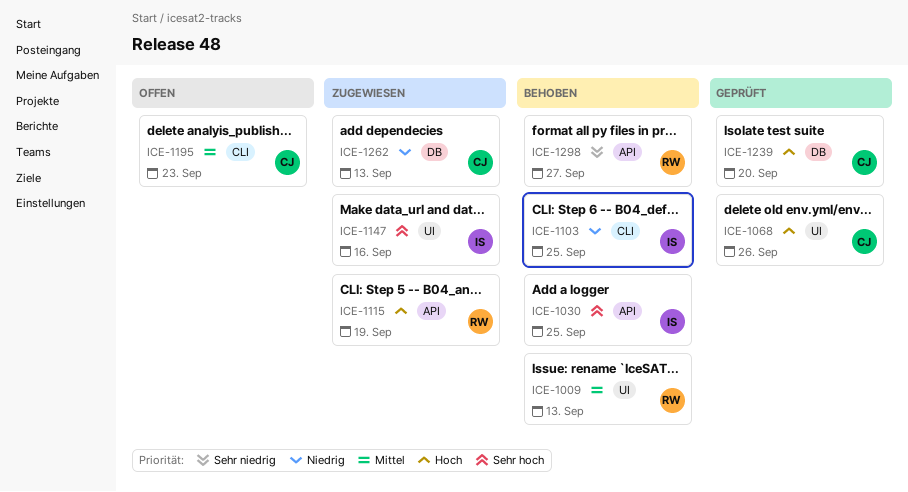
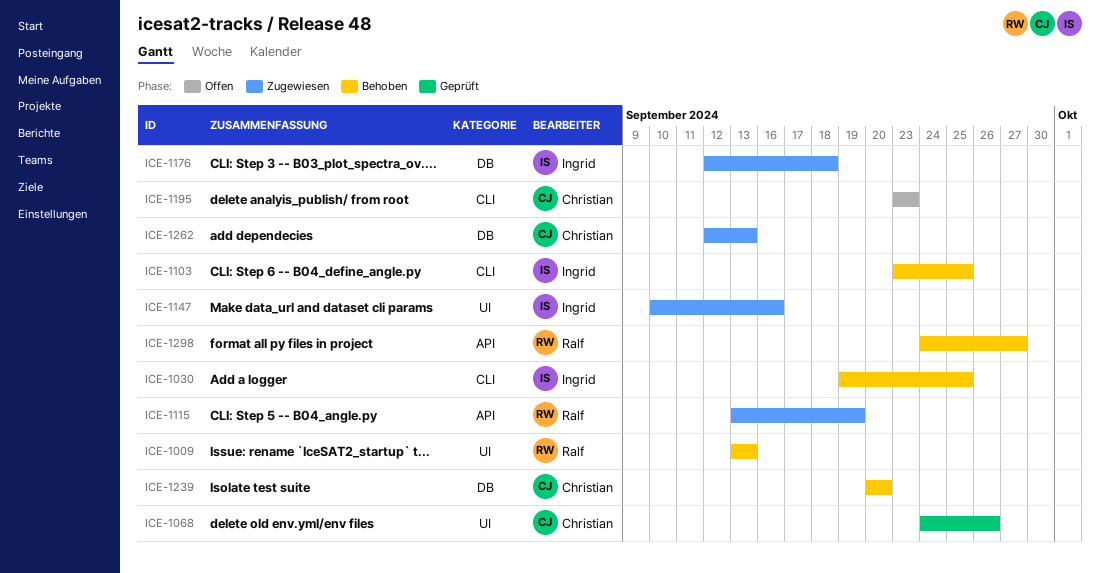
ICE-1030, label: API -> CLI
ICE-1176: none -> present
ICE-1239, status: Geprüft -> Behoben

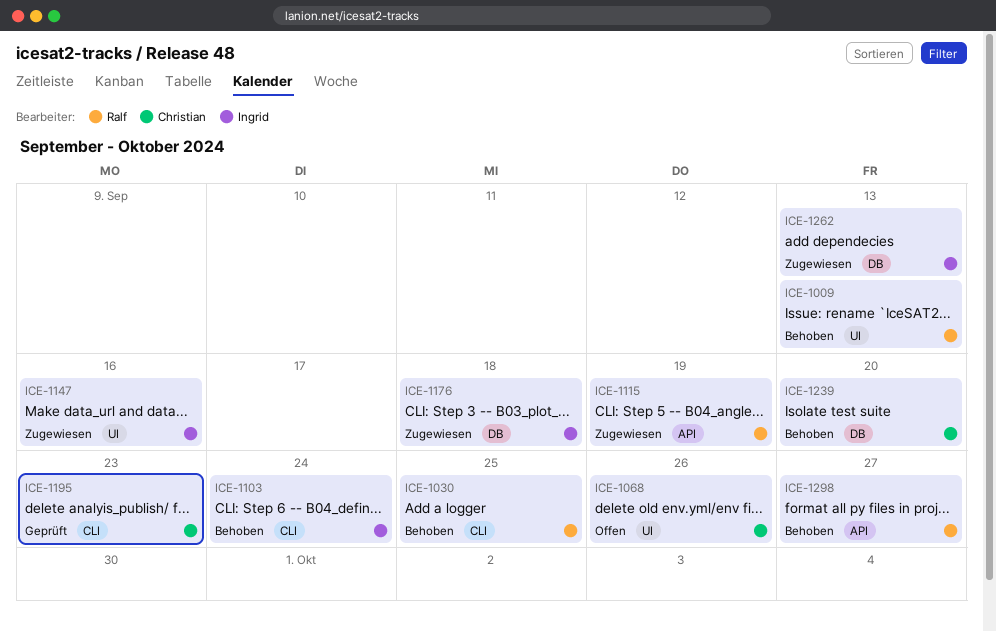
ICE-1030, owner: Ingrid -> Ralf
ICE-1068, status: Geprüft -> Offen
ICE-1103, due: Sep 25 -> Sep 24
ICE-1195, status: Offen -> Geprüft
ICE-1262, owner: Christian -> Ingrid

